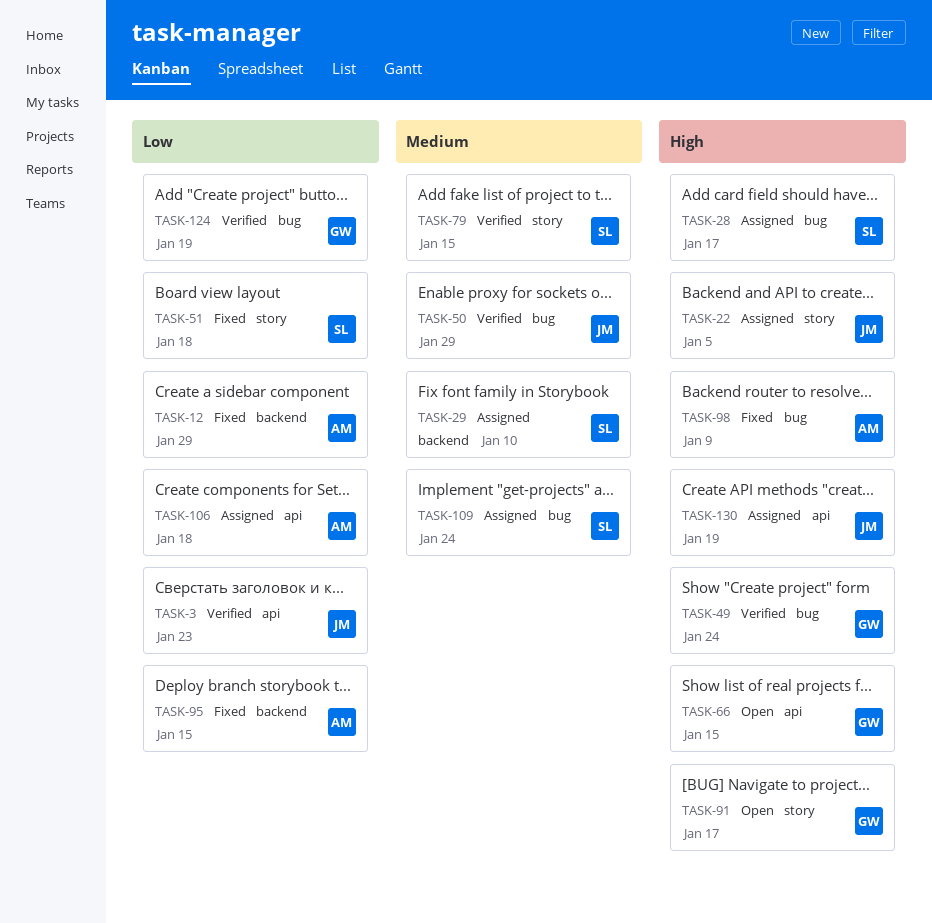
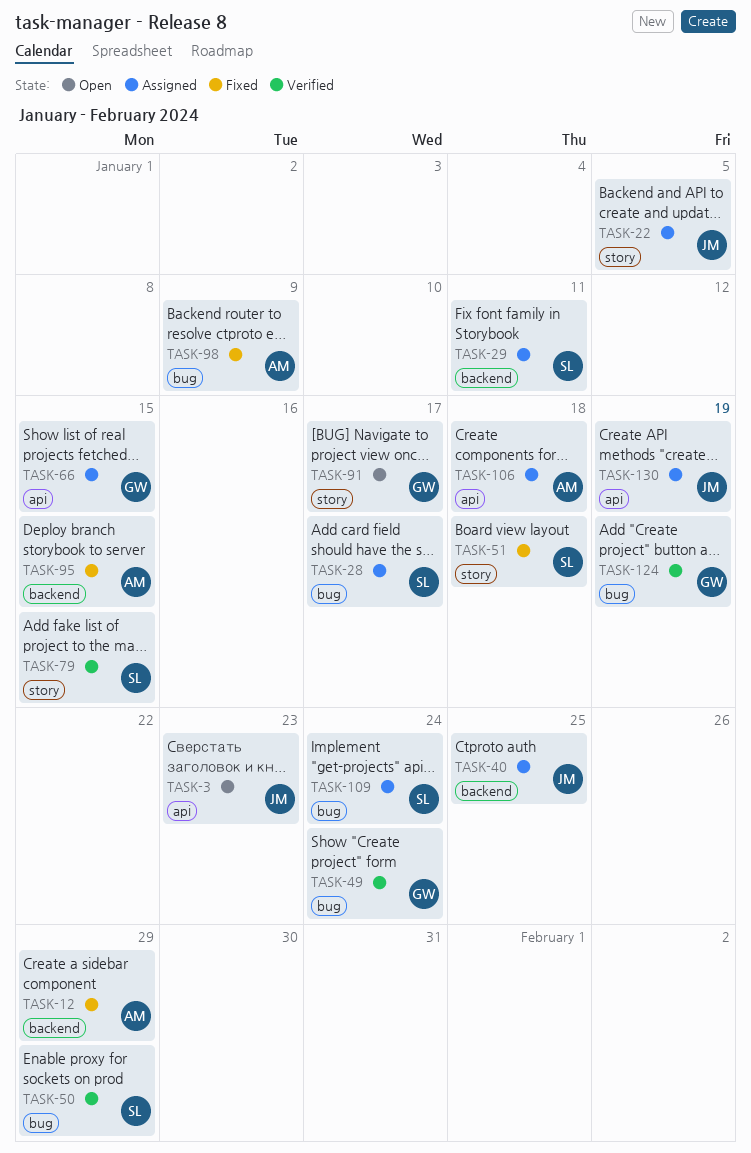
TASK-3, status: Verified -> Open
TASK-29, due: Jan 10 -> Jan 11
TASK-40: none -> present
TASK-50, owner: JM -> SL
TASK-66, status: Open -> Assigned

